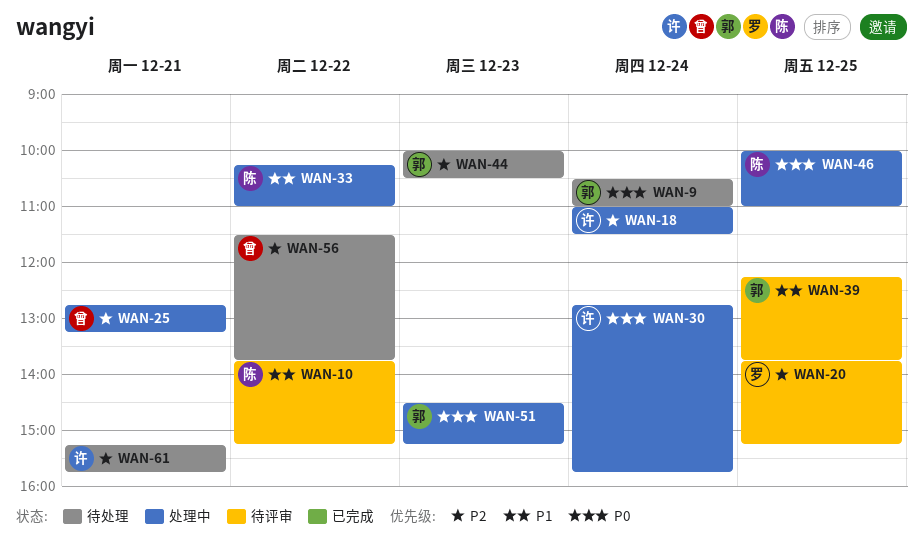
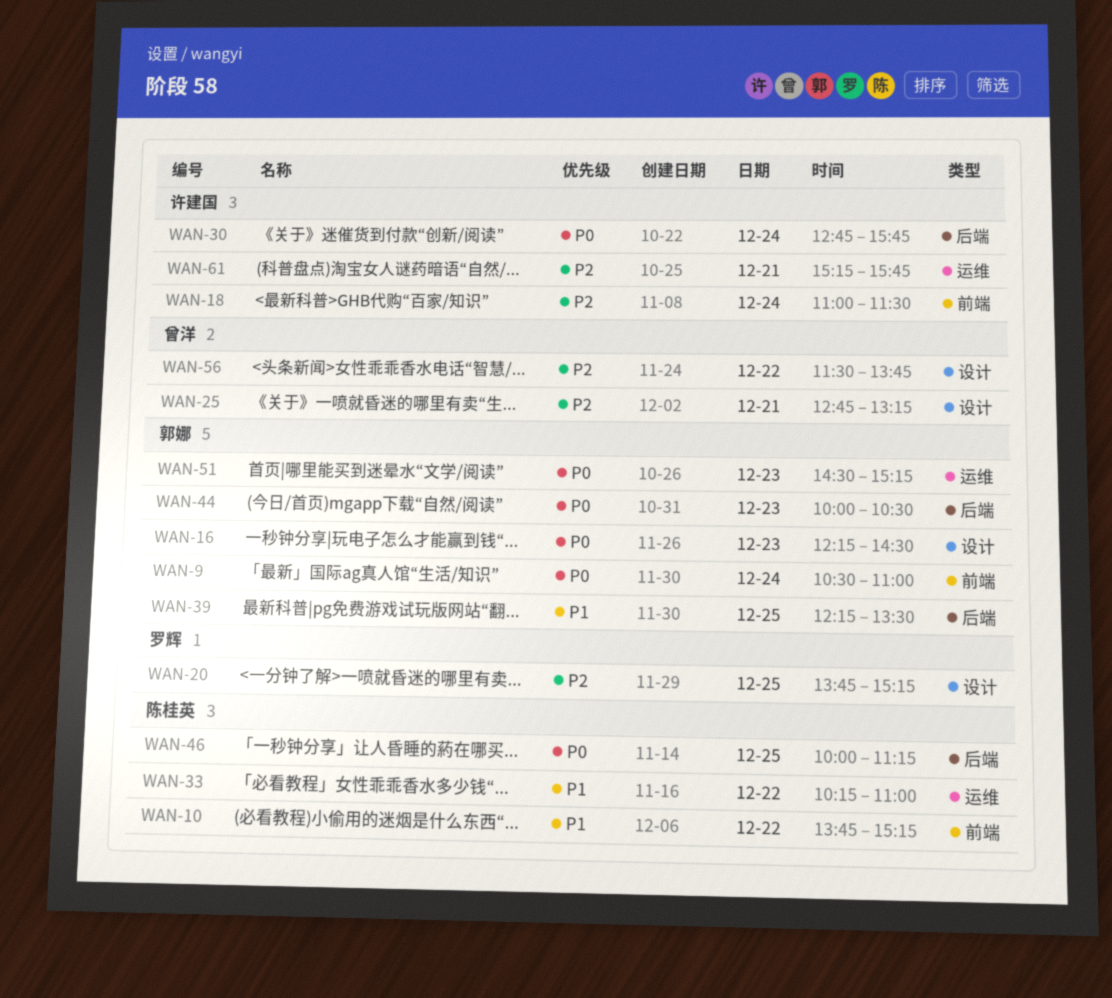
WAN-16: none -> present
WAN-39, ends: 13:45 -> 13:30
WAN-44, priority: P2 -> P0
WAN-46, ends: 11:00 -> 11:15

